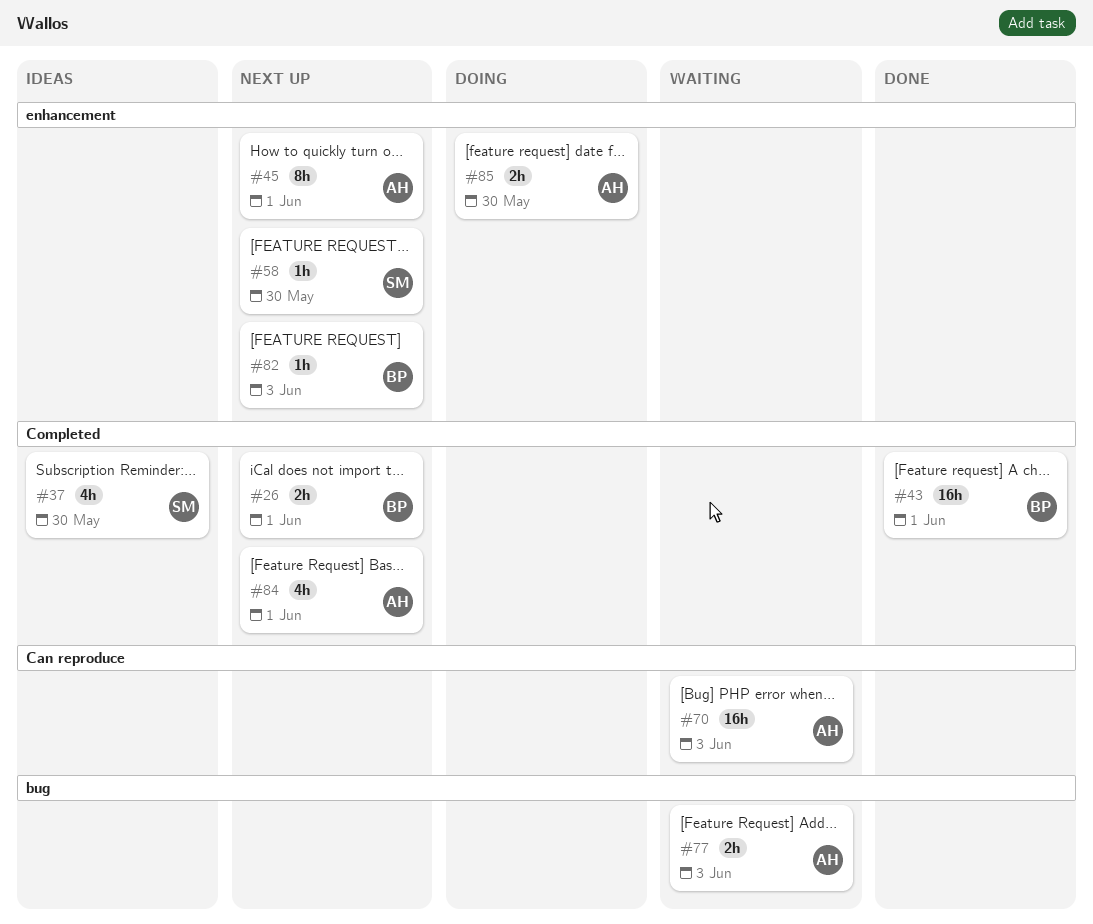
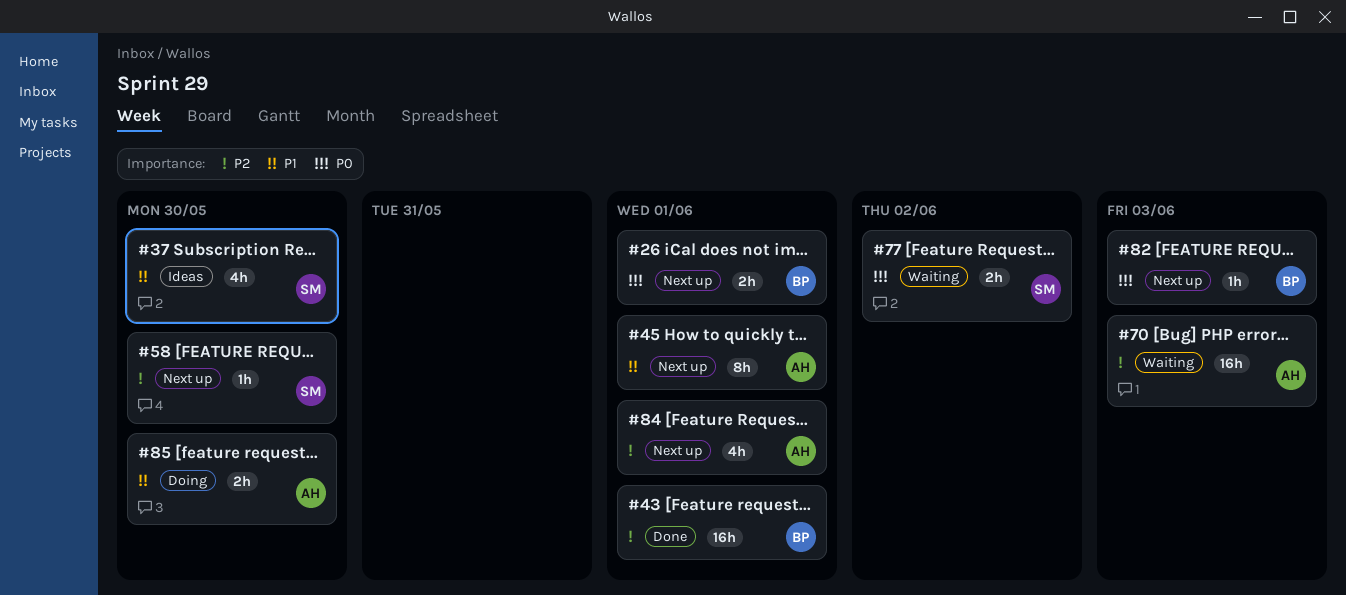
#77, owner: AH -> SM
#77, due: Jun 3 -> Jun 2

